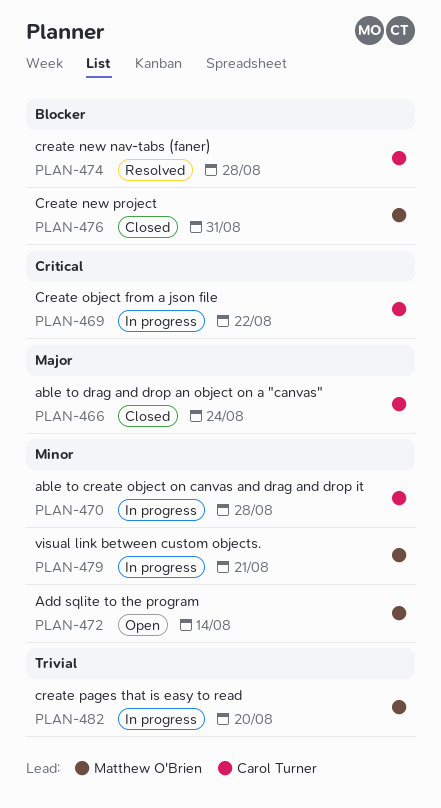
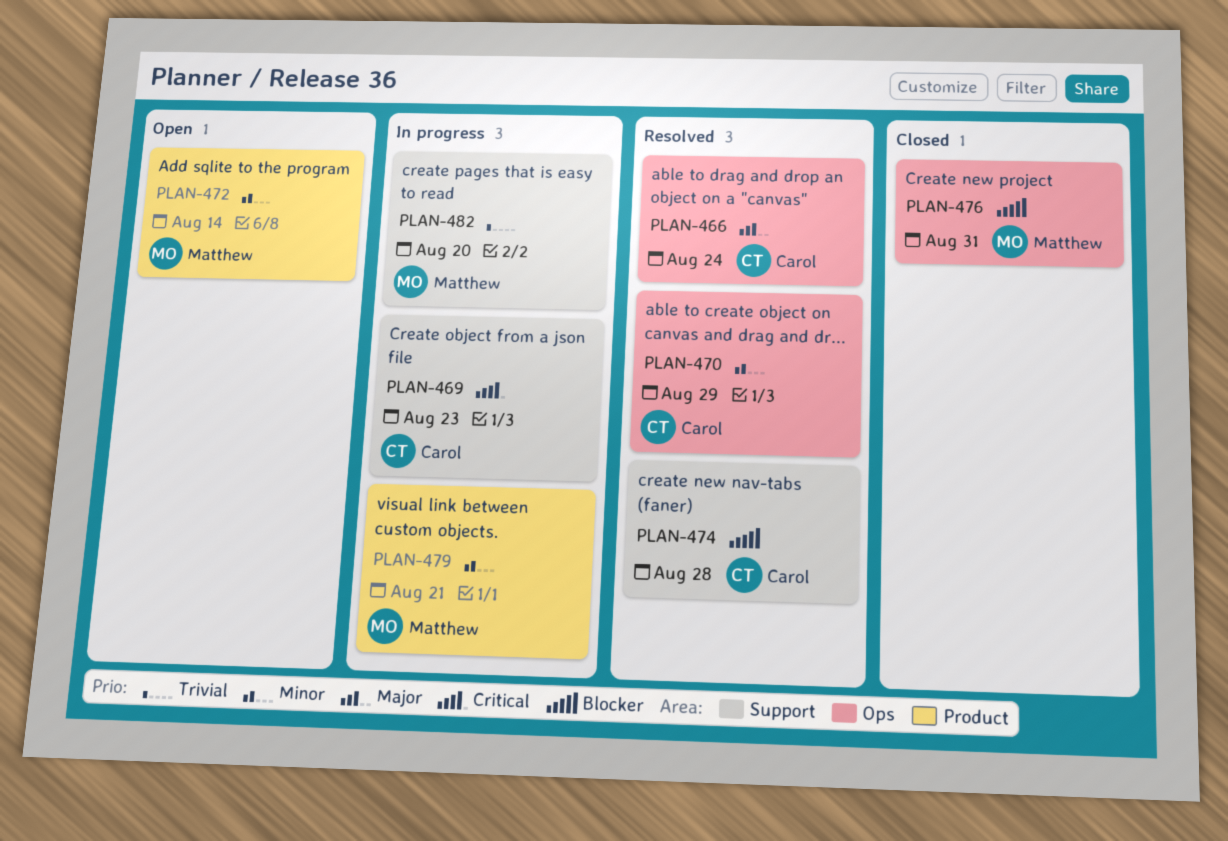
PLAN-466, status: Closed -> Resolved
PLAN-469, due: Aug 22 -> Aug 23
PLAN-470, status: In progress -> Resolved
PLAN-470, due: Aug 28 -> Aug 29

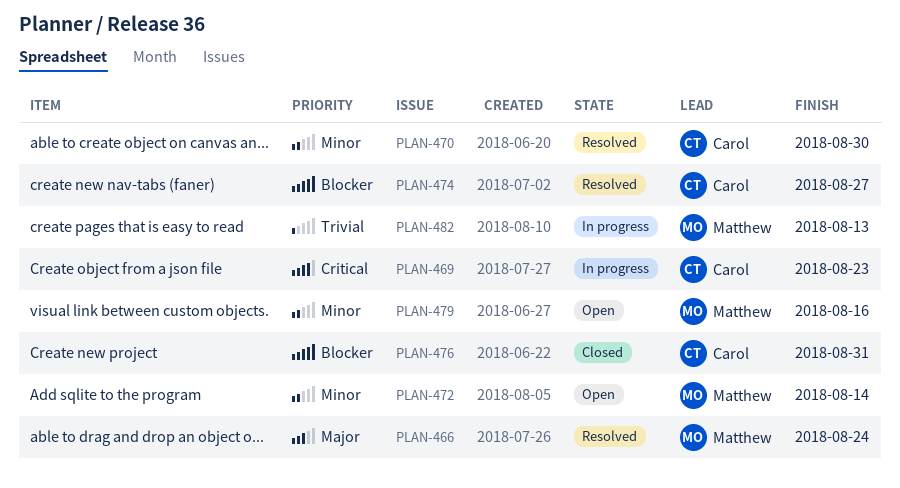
PLAN-466, owner: Carol -> Matthew
PLAN-470, due: Aug 29 -> Aug 30
PLAN-474, due: Aug 28 -> Aug 27
PLAN-476, owner: Matthew -> Carol
PLAN-479, status: In progress -> Open
PLAN-479, due: Aug 21 -> Aug 16
PLAN-482, due: Aug 20 -> Aug 13

